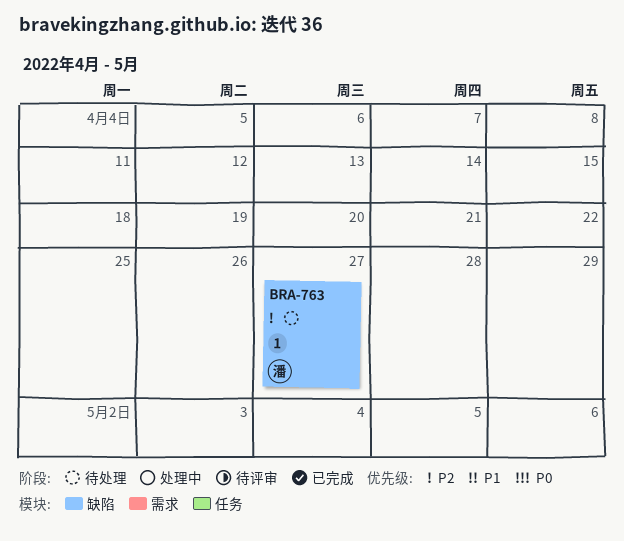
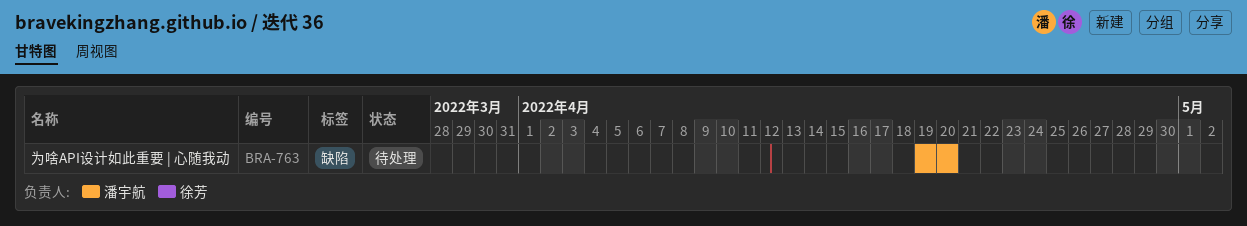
BRA-763, due: Apr 27 -> Apr 20

